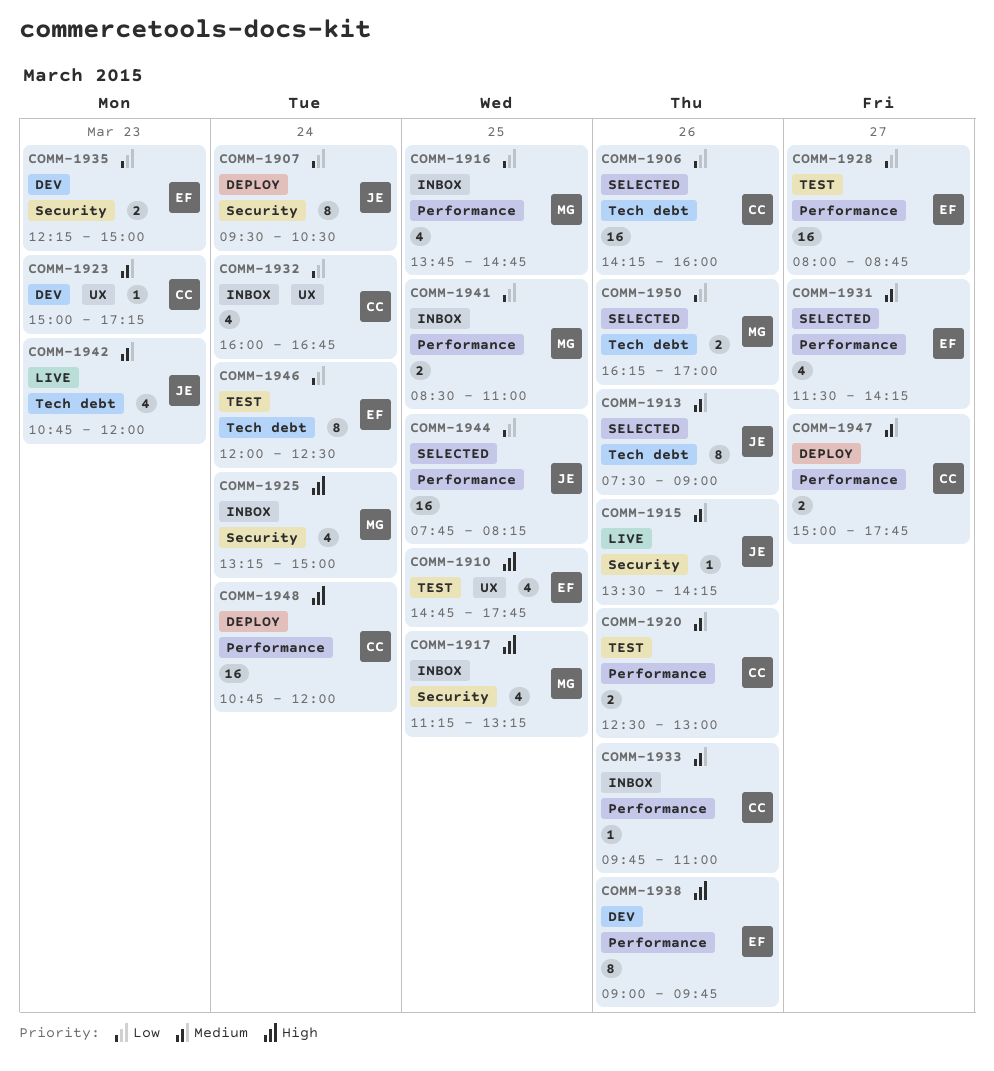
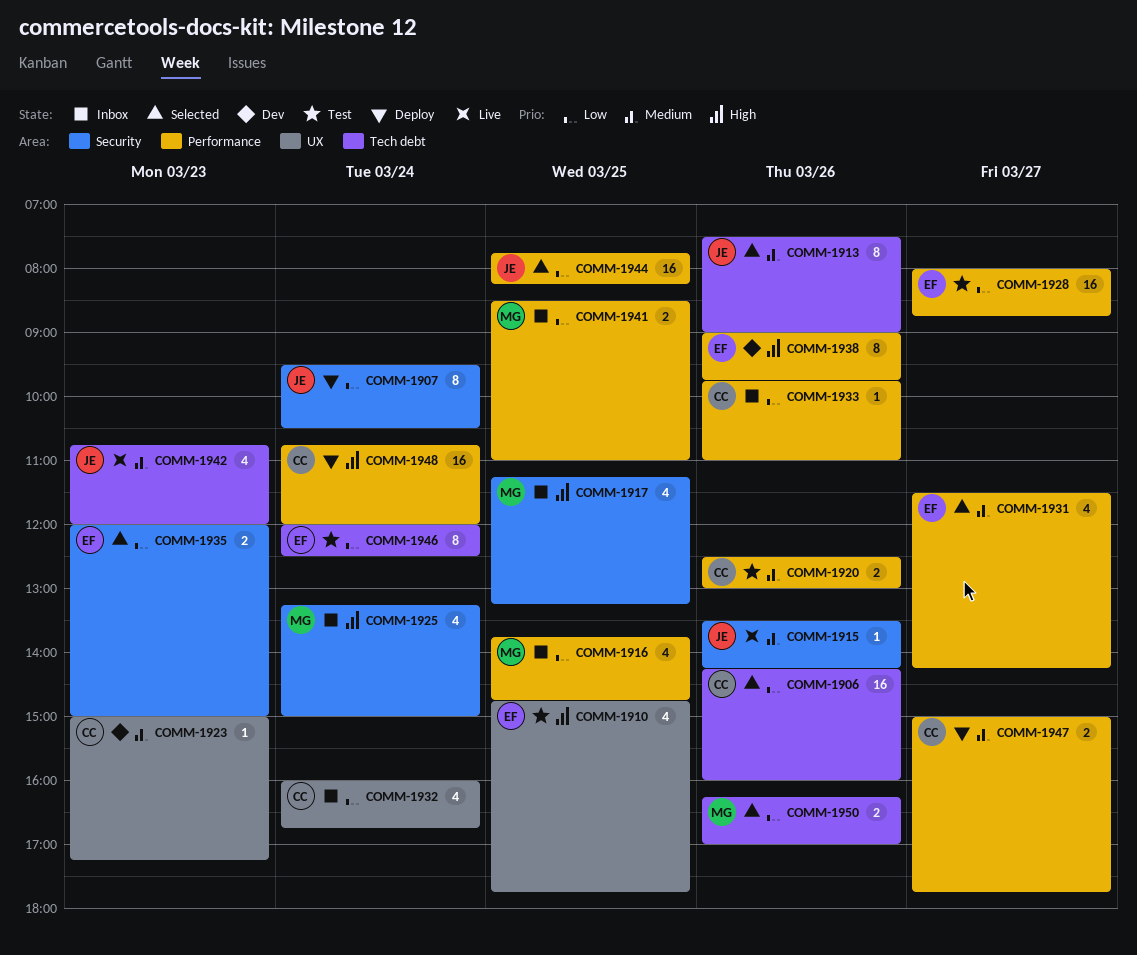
COMM-1933, priority: Medium -> Low
COMM-1935, status: Dev -> Selected
COMM-1935, begins: 12:15 -> 12:00

